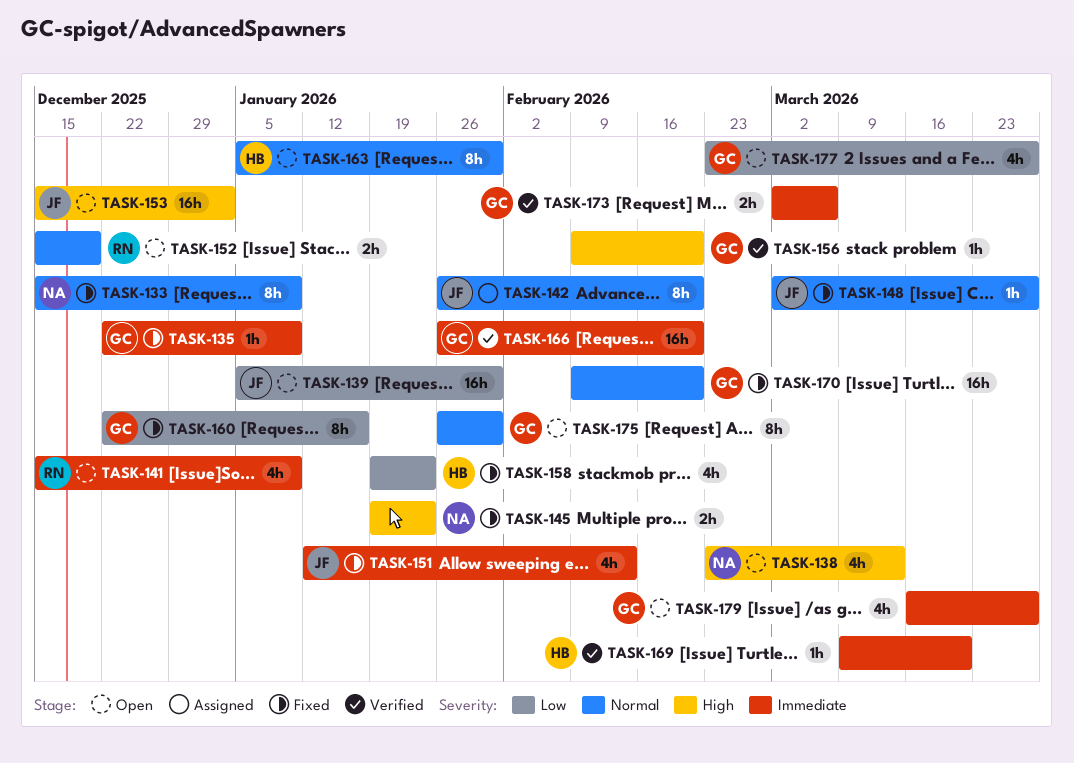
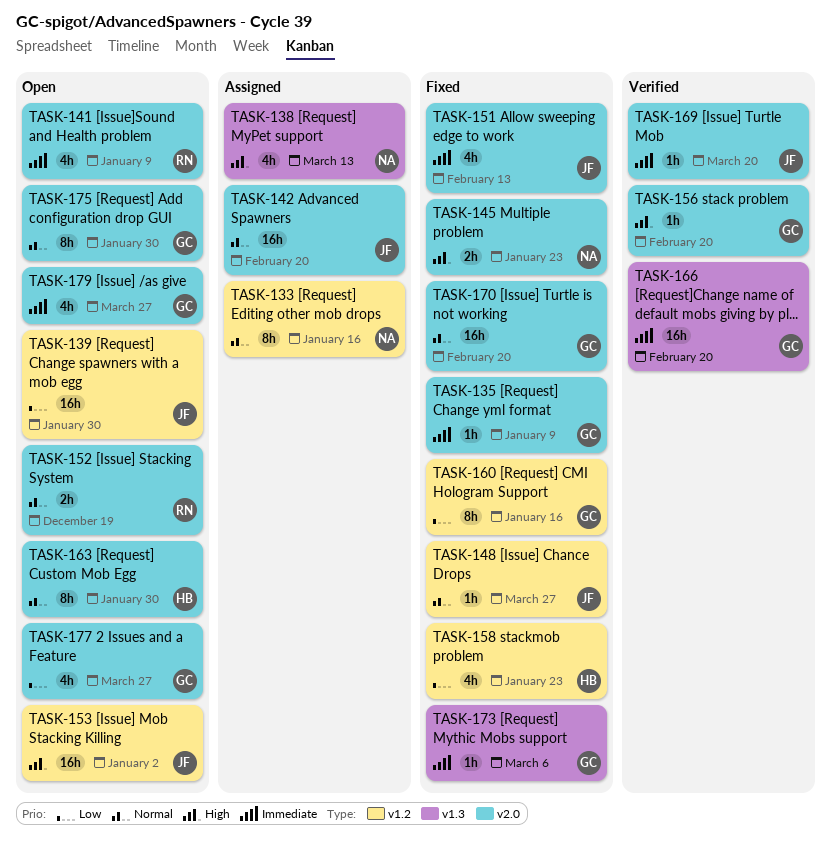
TASK-133, status: Fixed -> Assigned
TASK-133, due: Jan 9 -> Jan 16
TASK-138, status: Open -> Assigned
TASK-142, estimate: 8h -> 16h
TASK-169, owner: HB -> JF
TASK-173, status: Verified -> Fixed
TASK-173, estimate: 2h -> 1h

